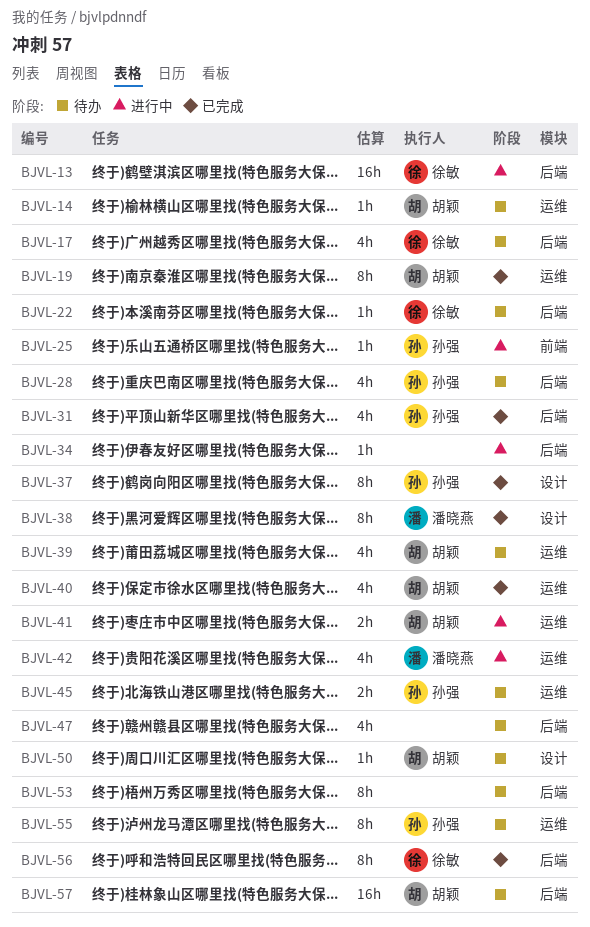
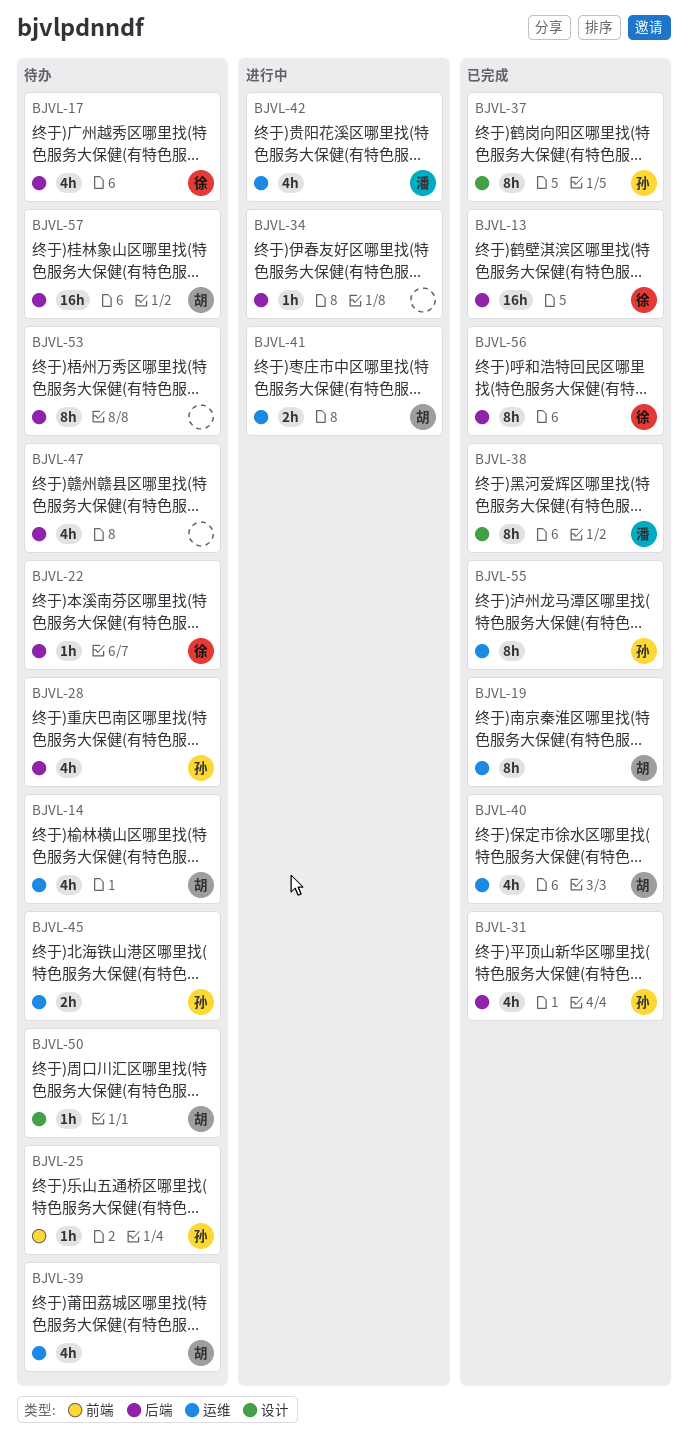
BJVL-13, status: 进行中 -> 已完成
BJVL-14, estimate: 1h -> 4h
BJVL-25, status: 进行中 -> 待办
BJVL-55, status: 待办 -> 已完成

